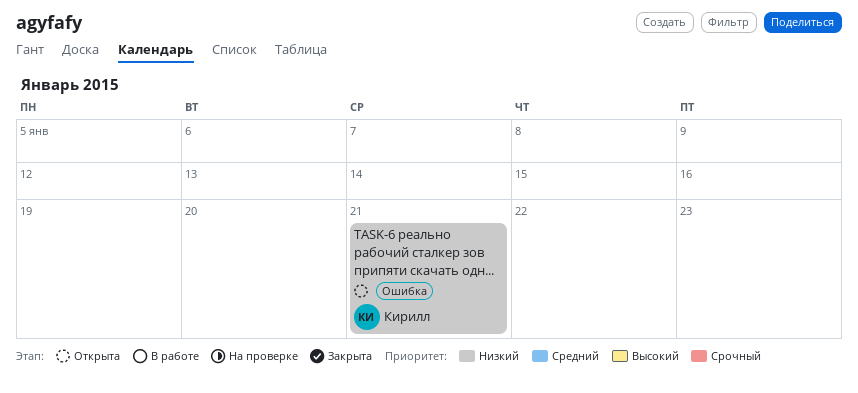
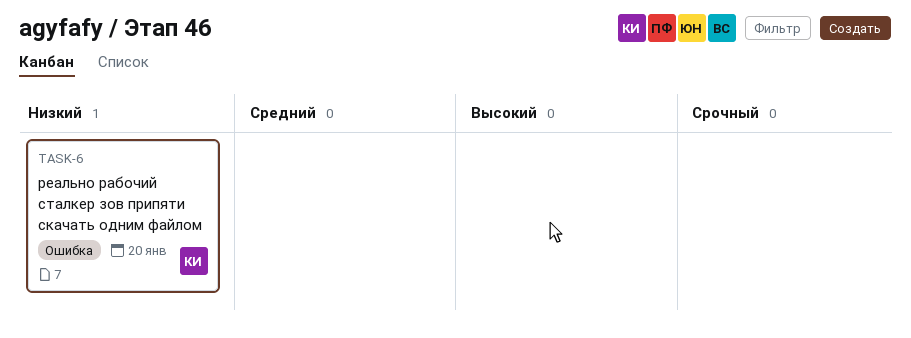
TASK-6, due: Jan 21 -> Jan 20

